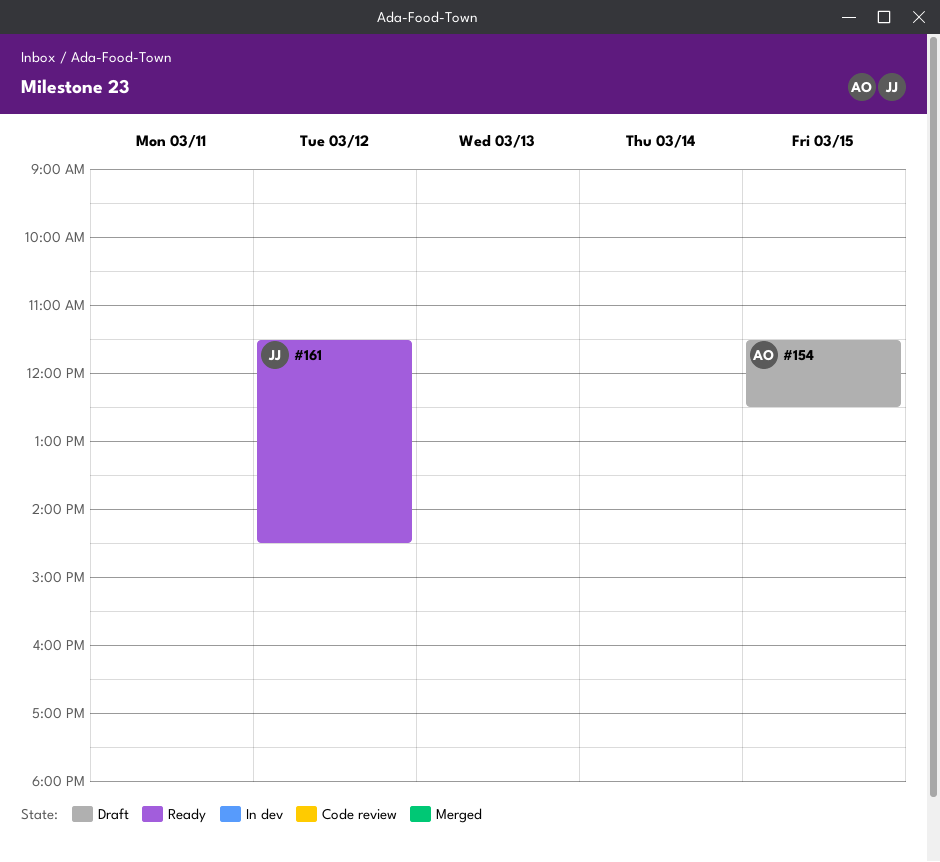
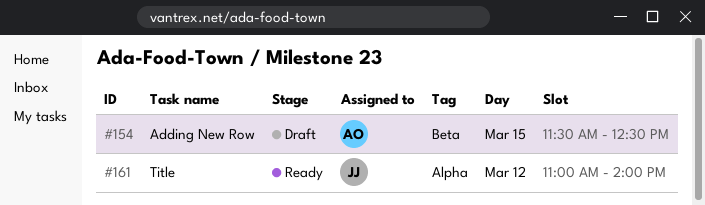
#161, begins: 11:30 -> 11:00
#161, ends: 14:30 -> 14:00

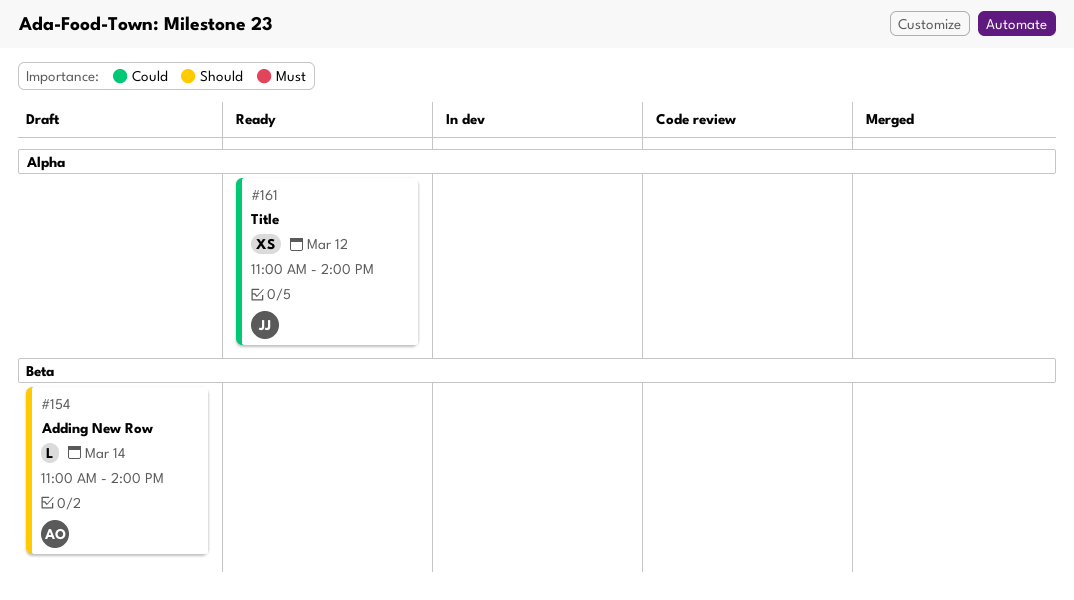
#154, day: Mar 15 -> Mar 14
#154, begins: 11:30 -> 11:00
#154, ends: 12:30 -> 14:00

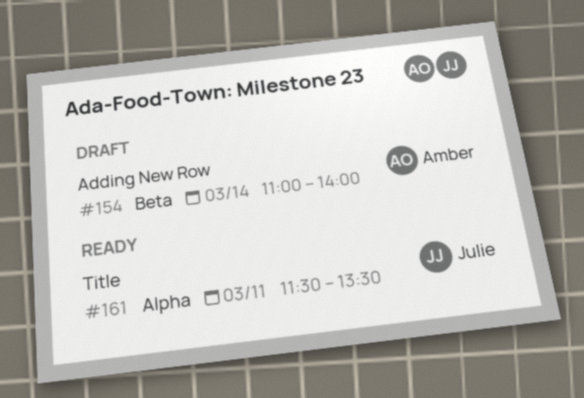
#161, day: Mar 12 -> Mar 11
#161, begins: 11:00 -> 11:30
#161, ends: 14:00 -> 13:30

